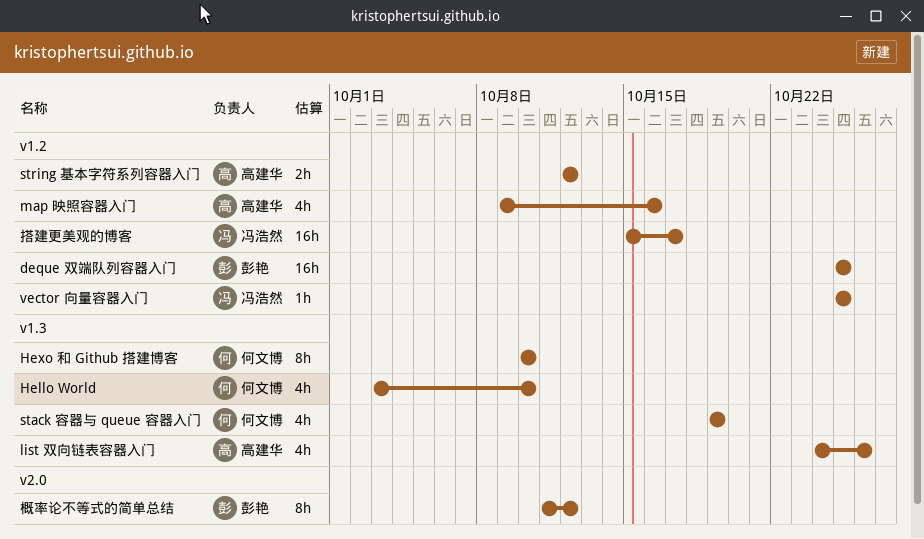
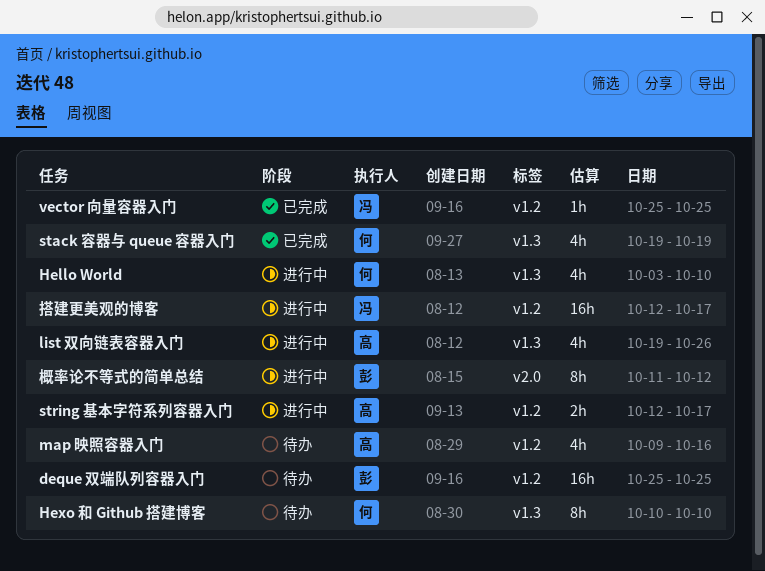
list 双向链表容器入门, start: Oct 24 -> Oct 19
string 基本字符系列容器入门, due: Oct 12 -> Oct 17
搭建更美观的博客, start: Oct 15 -> Oct 12

